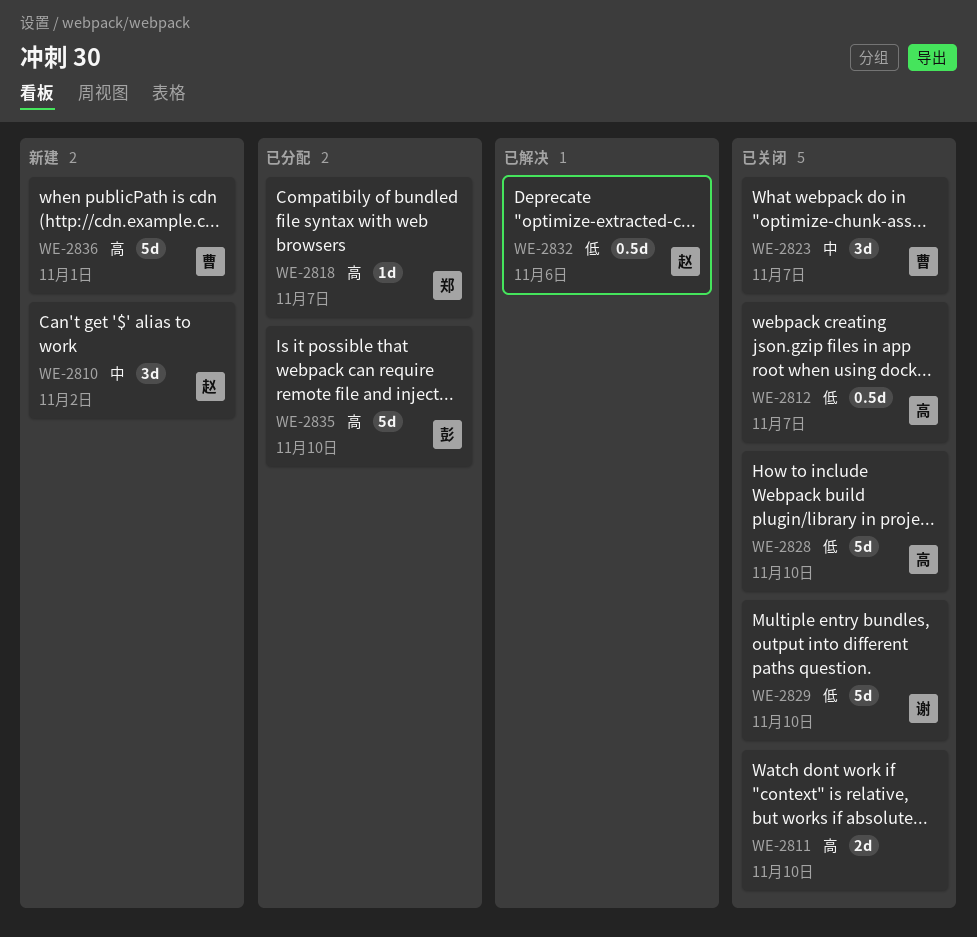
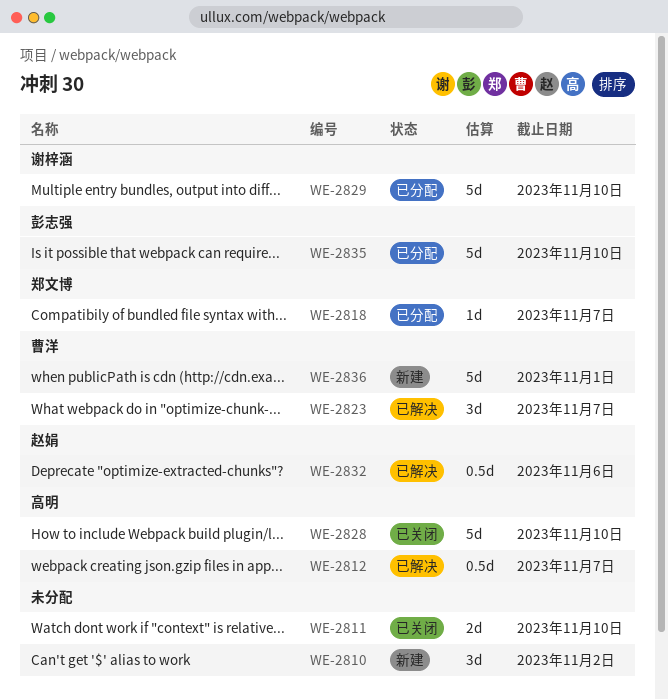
WE-2810, owner: 赵娟 -> none
WE-2812, status: 已关闭 -> 已解决
WE-2823, status: 已关闭 -> 已解决
WE-2829, status: 已关闭 -> 已分配

